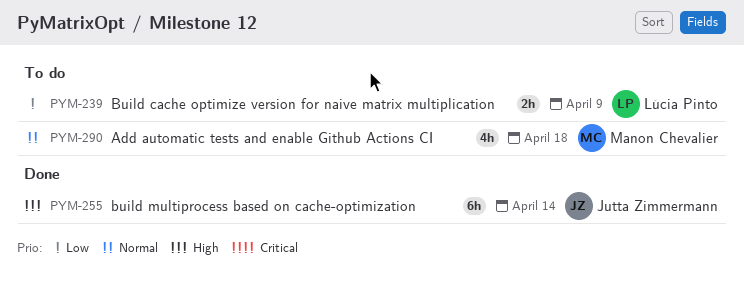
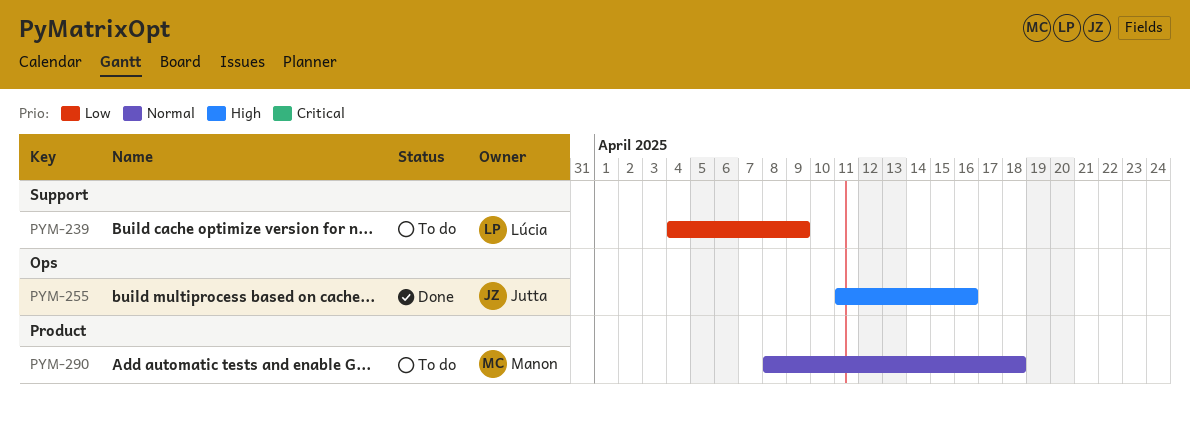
PYM-255, due: Apr 14 -> Apr 16

